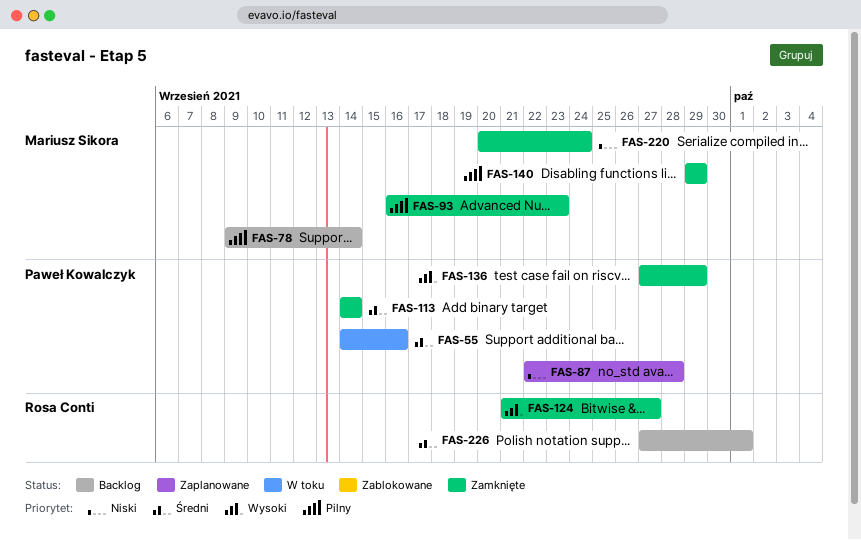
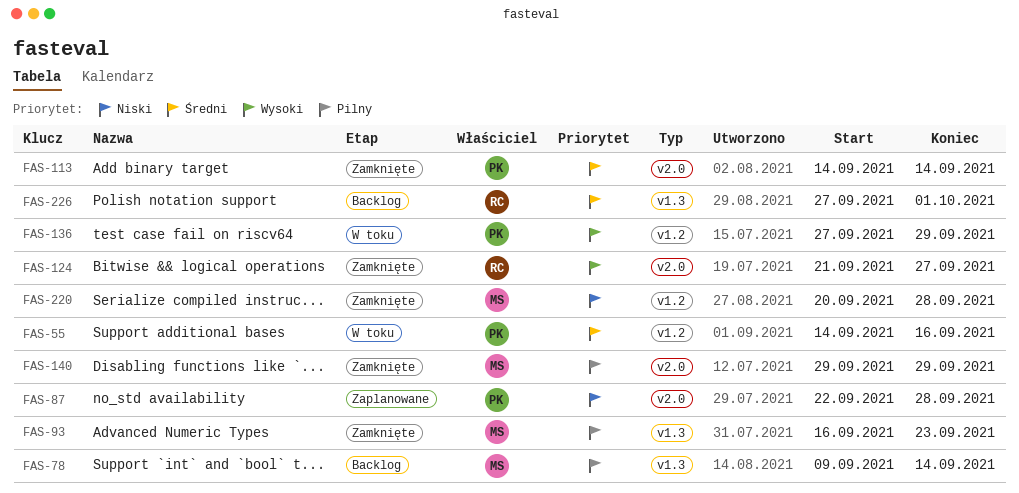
FAS-136, status: Zamknięte -> W toku
FAS-220, due: Sep 24 -> Sep 28

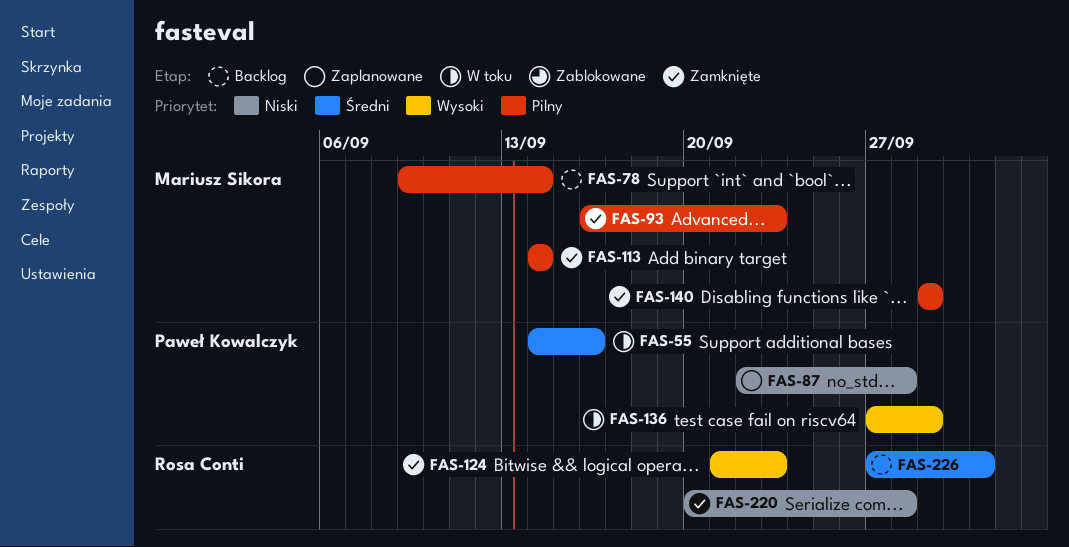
FAS-113, owner: Paweł Kowalczyk -> Mariusz Sikora
FAS-113, priority: Średni -> Pilny
FAS-124, due: Sep 27 -> Sep 23
FAS-220, owner: Mariusz Sikora -> Rosa Conti

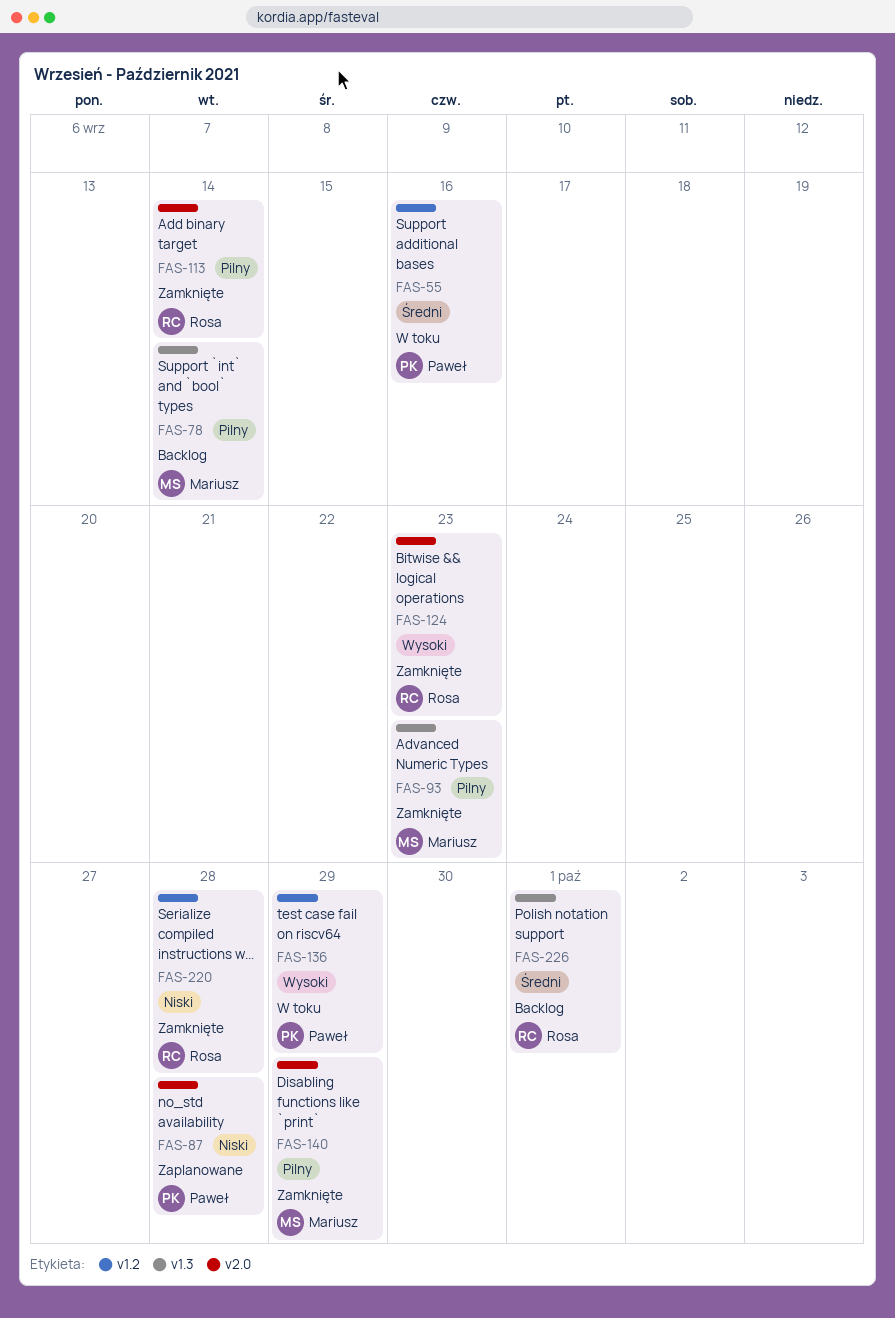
FAS-113, owner: Mariusz Sikora -> Rosa Conti

